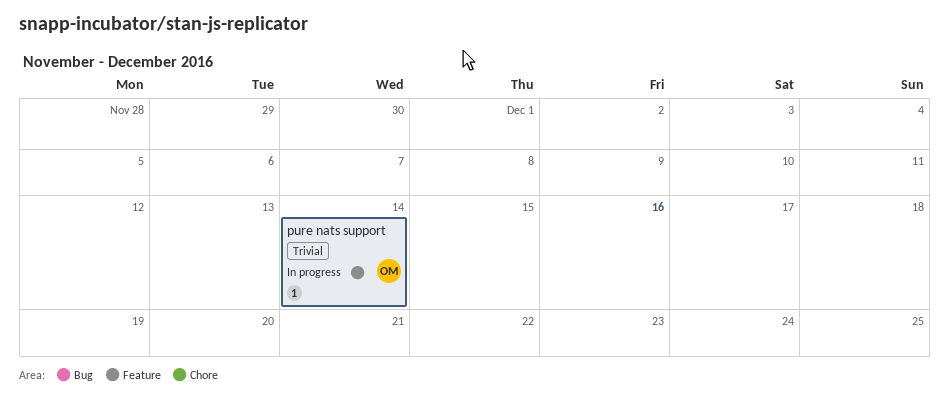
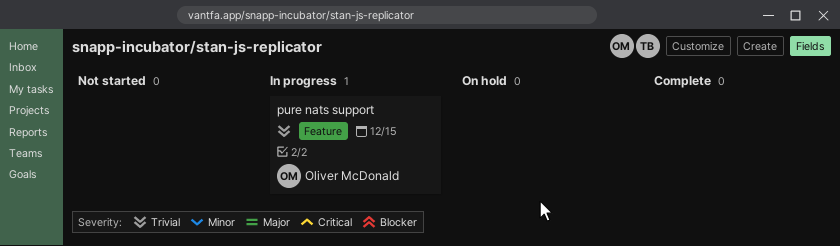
pure nats support, due: Dec 14 -> Dec 15

